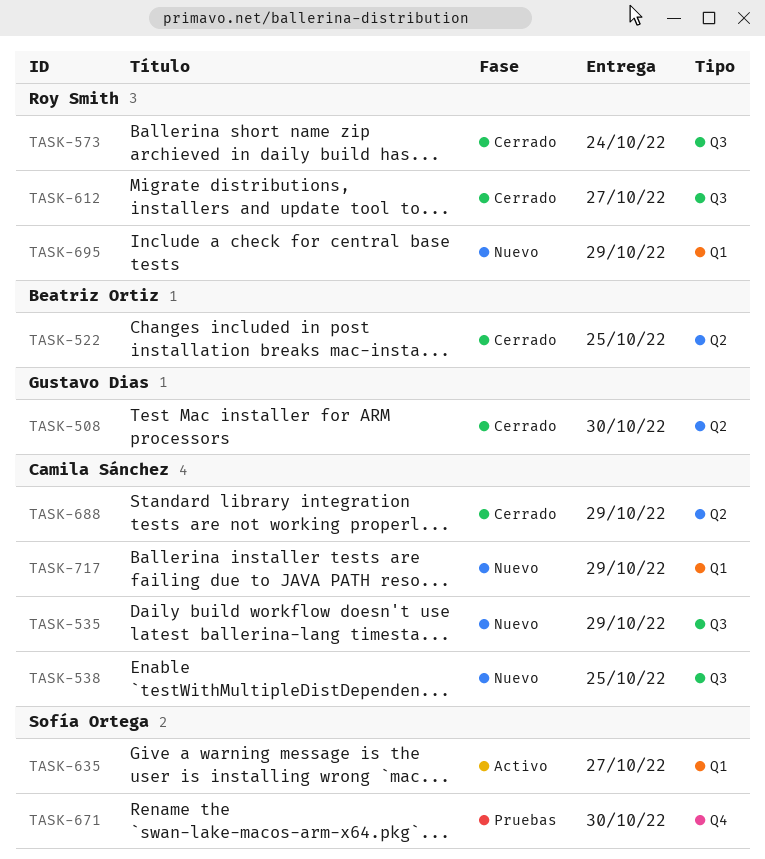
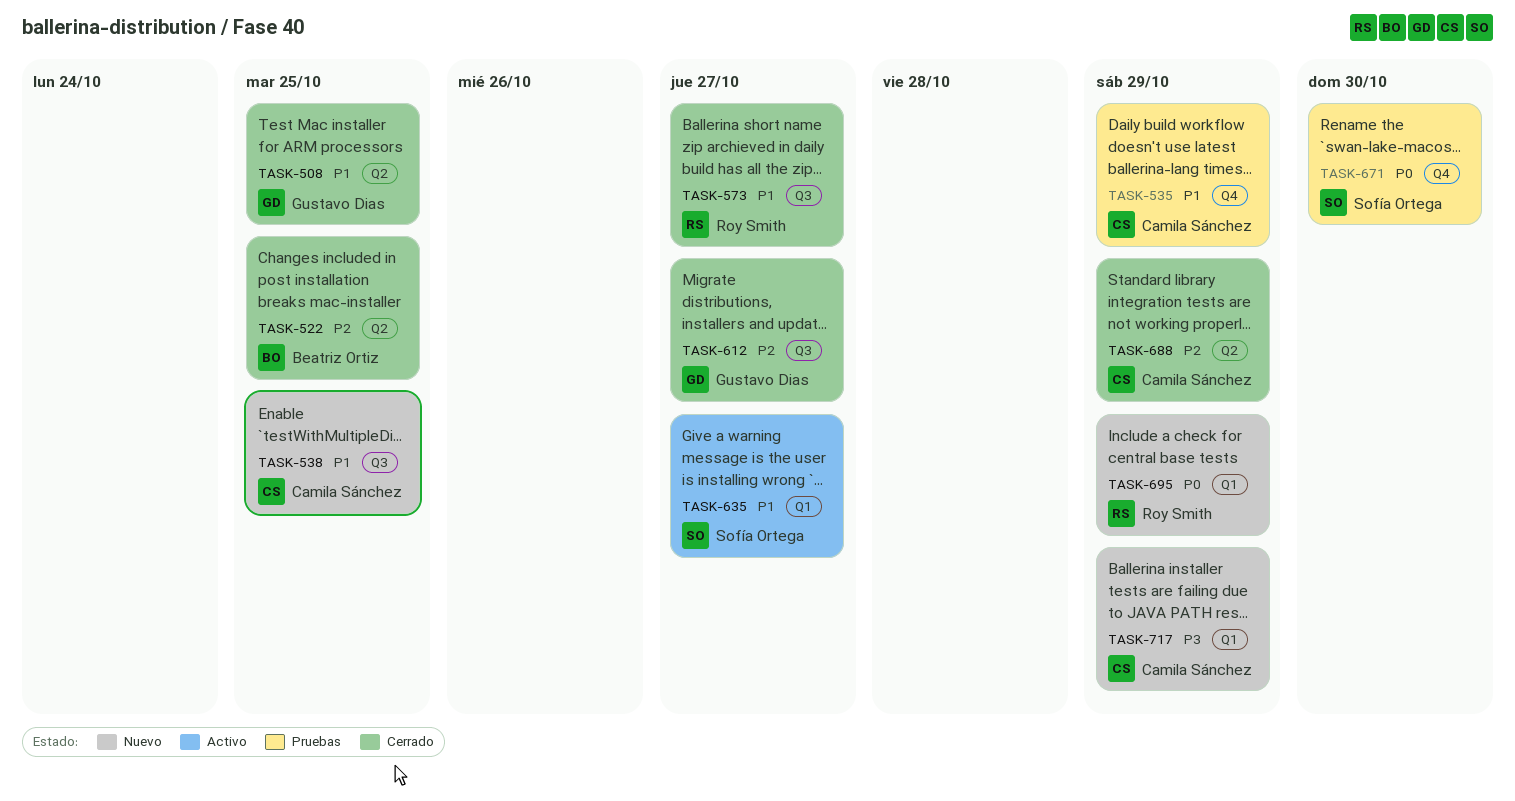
TASK-508, due: Oct 30 -> Oct 25
TASK-535, status: Nuevo -> Pruebas
TASK-535, label: Q3 -> Q4
TASK-573, due: Oct 24 -> Oct 27
TASK-612, owner: Roy Smith -> Gustavo Dias

